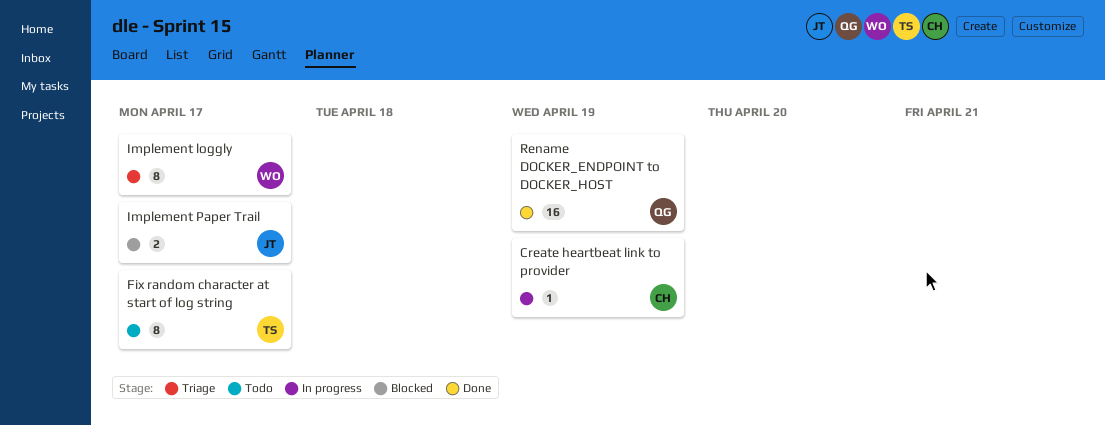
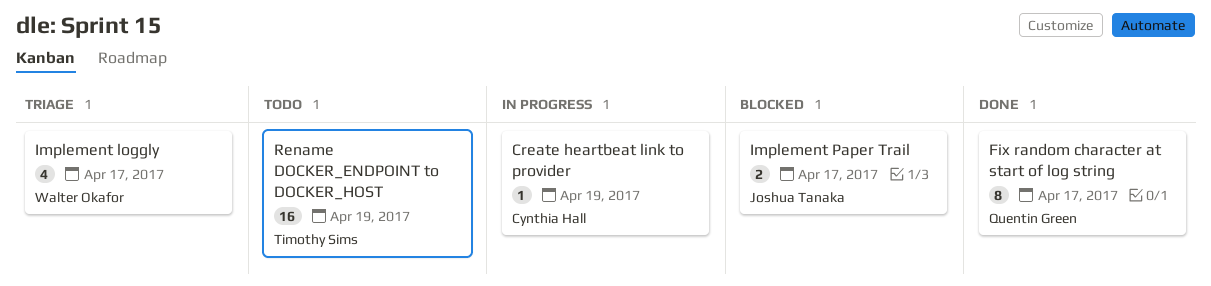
Fix random character at start of log string, status: Todo -> Done
Fix random character at start of log string, owner: Timothy Sims -> Quentin Green
Implement loggly, estimate: 8 -> 4
Rename DOCKER_ENDPOINT to DOCKER_HOST, status: Done -> Todo
Rename DOCKER_ENDPOINT to DOCKER_HOST, owner: Quentin Green -> Timothy Sims

